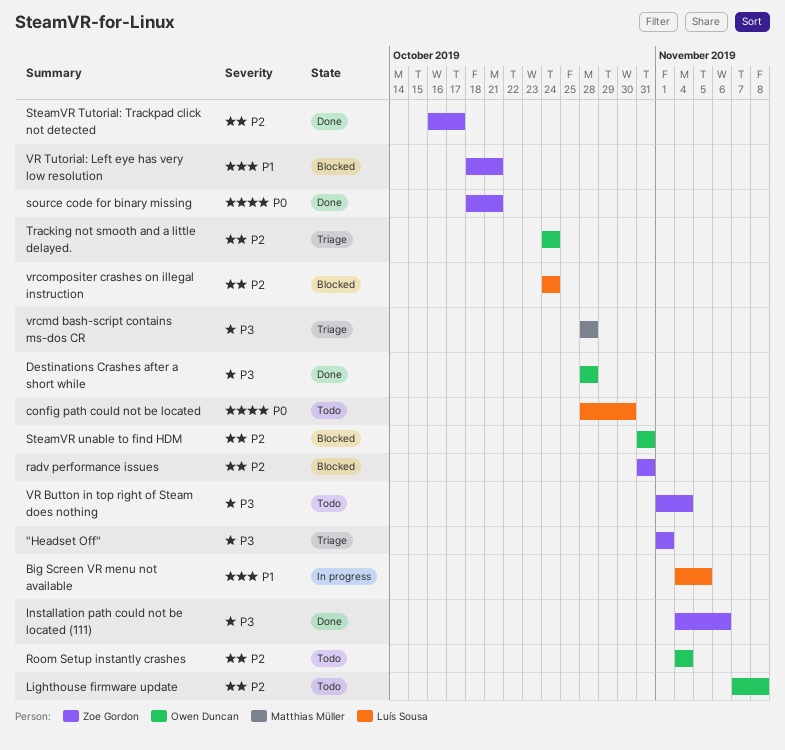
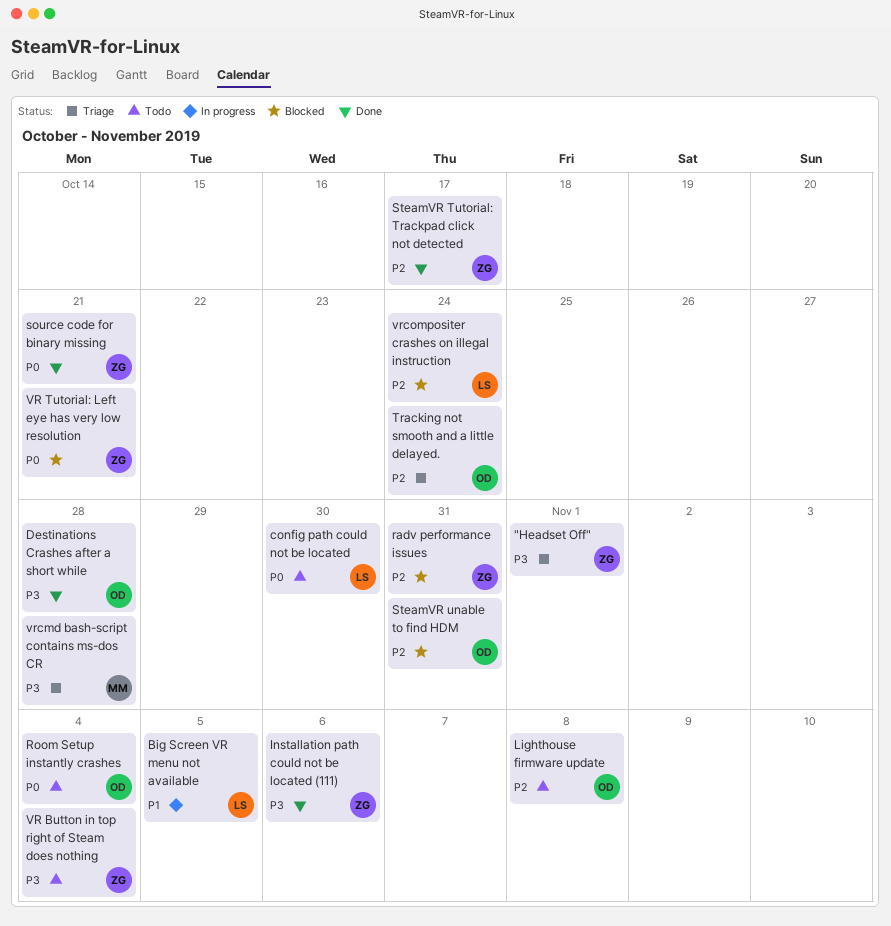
Room Setup instantly crashes, priority: P2 -> P0
VR Tutorial: Left eye has very low resolution, priority: P1 -> P0

